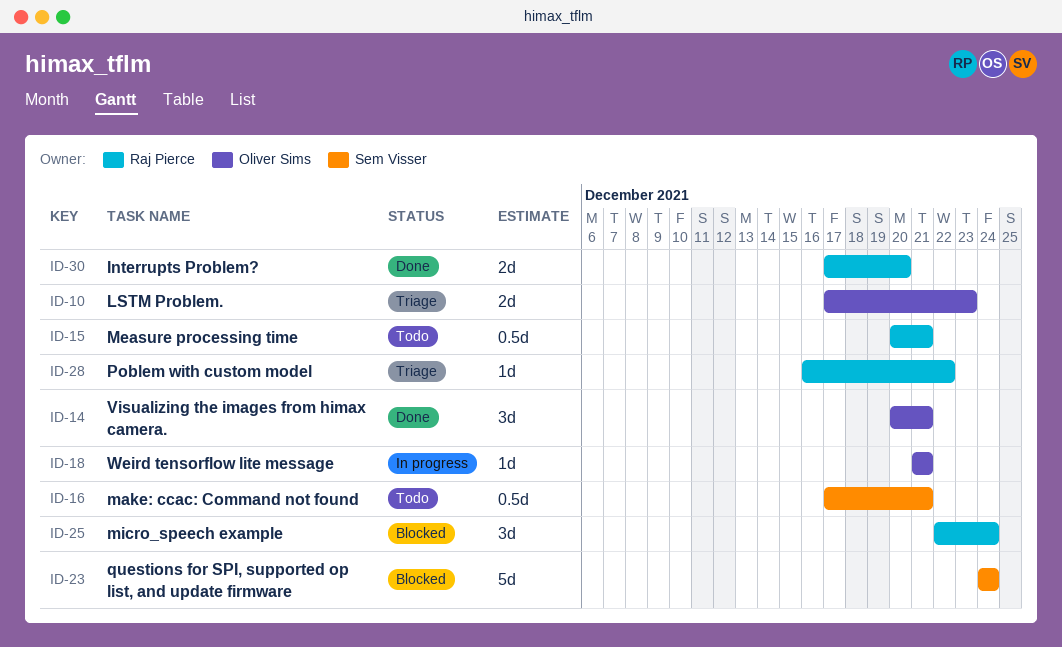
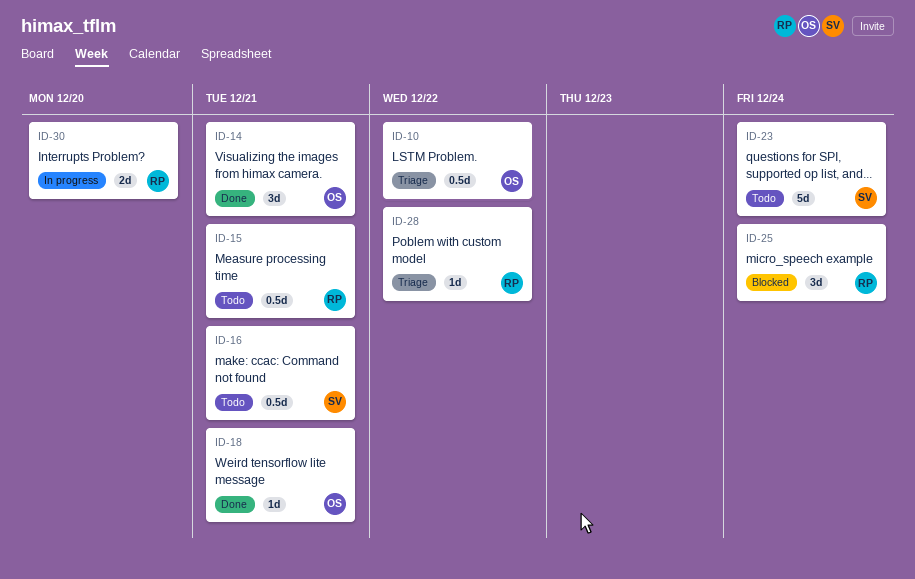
ID-10, estimate: 2d -> 0.5d
ID-10, due: Dec 23 -> Dec 22
ID-18, status: In progress -> Done
ID-23, status: Blocked -> Todo
ID-30, status: Done -> In progress

